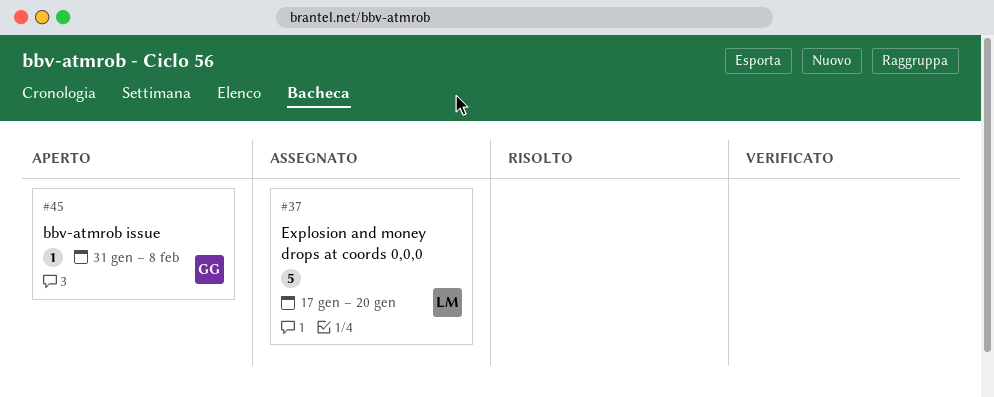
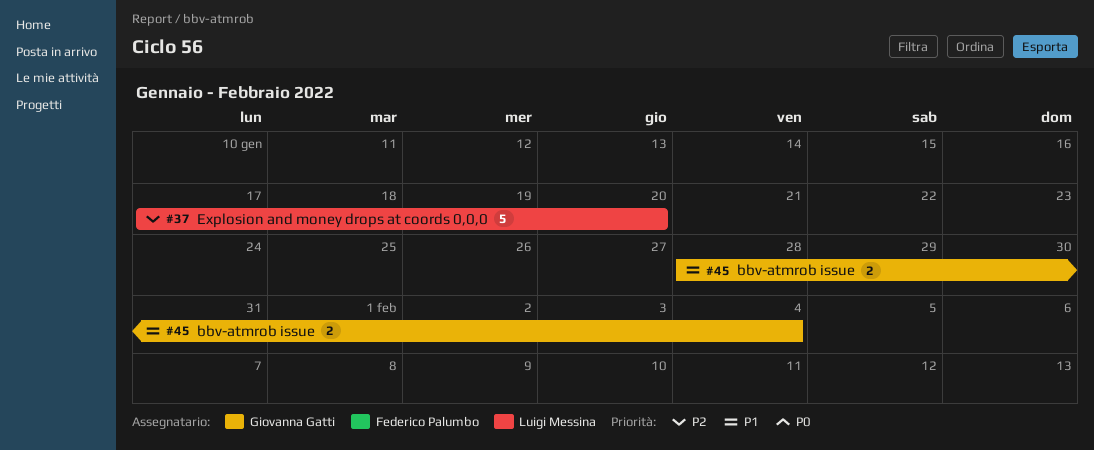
#45, estimate: 1 -> 2
#45, start: Jan 31 -> Jan 28
#45, due: Feb 8 -> Feb 4

